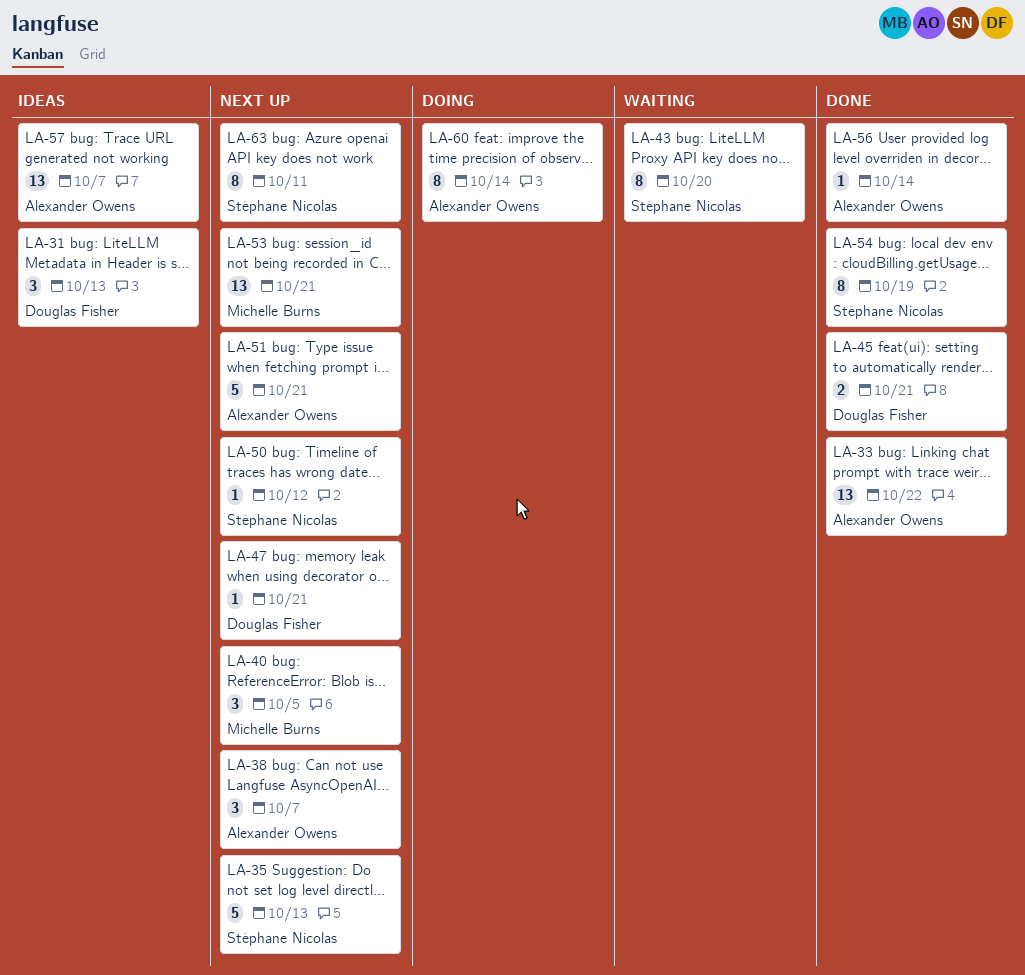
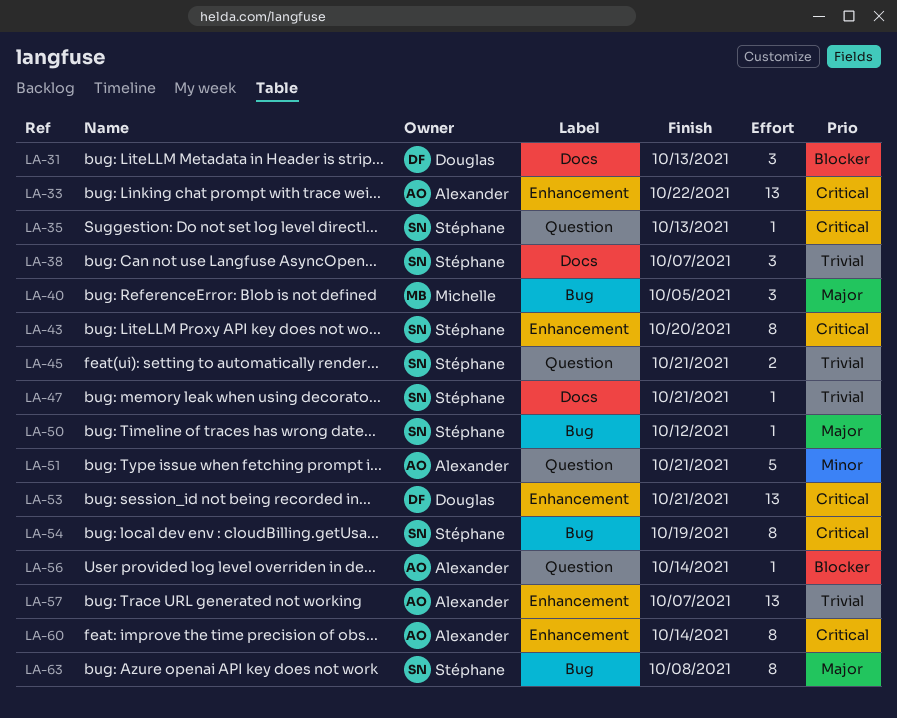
LA-35, estimate: 5 -> 1
LA-38, owner: Alexander Owens -> Stéphane Nicolas
LA-45, owner: Douglas Fisher -> Stéphane Nicolas
LA-47, owner: Douglas Fisher -> Stéphane Nicolas
LA-53, owner: Michelle Burns -> Douglas Fisher
LA-63, due: Oct 11 -> Oct 8

